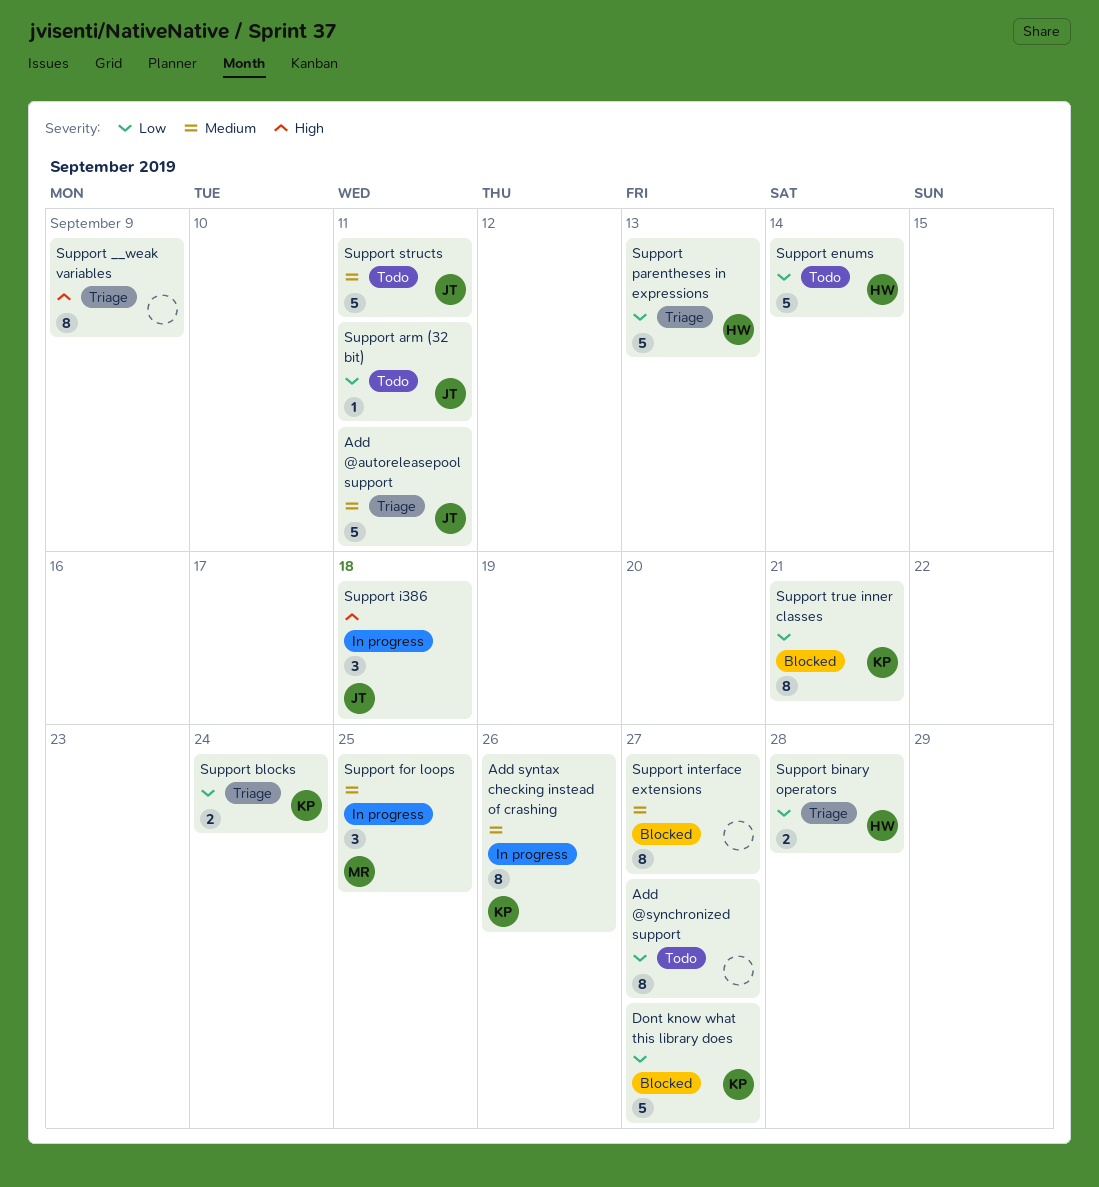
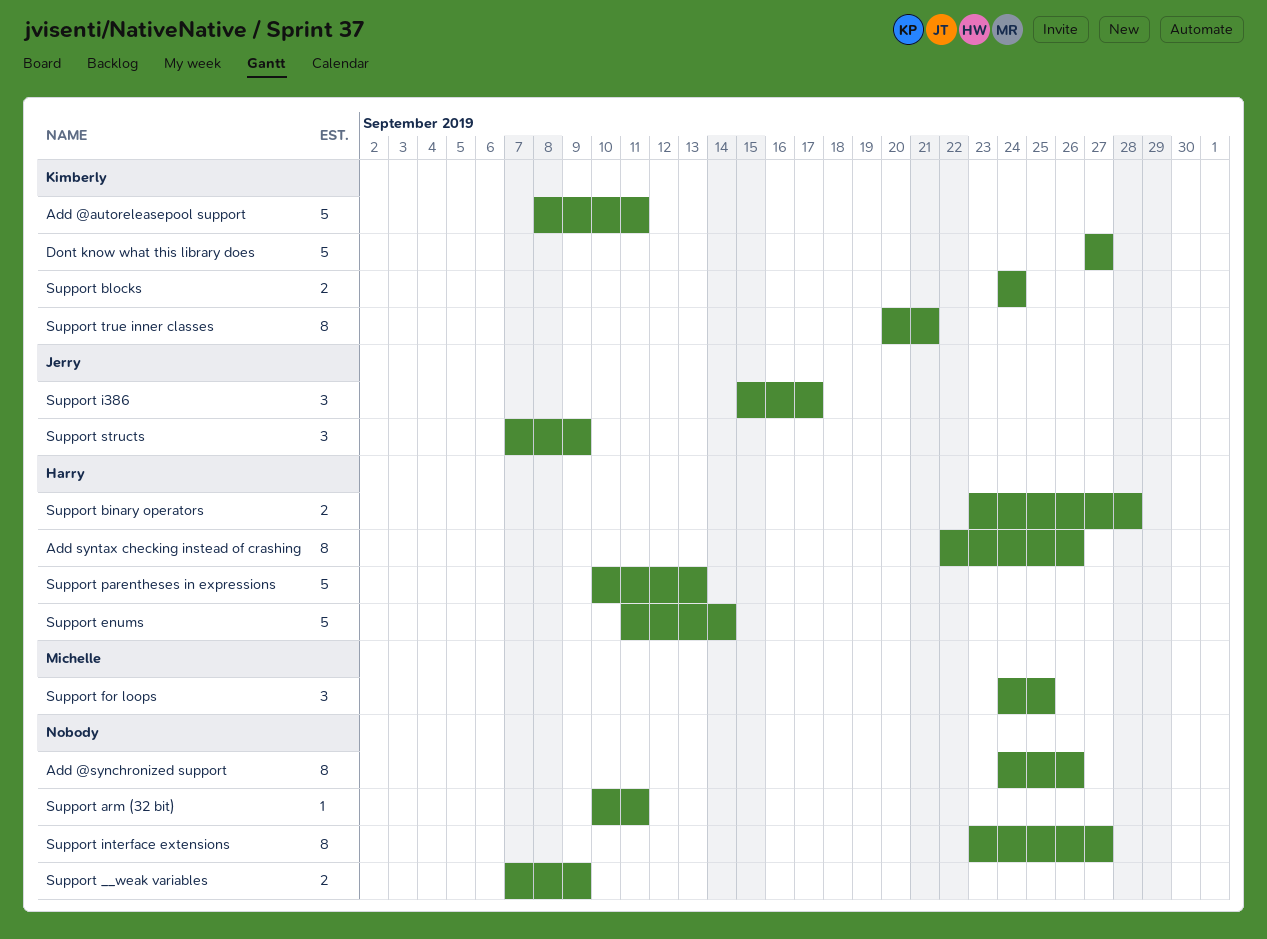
Add @autoreleasepool support, owner: Jerry -> Kimberly
Add @synchronized support, due: Sep 27 -> Sep 26
Add syntax checking instead of crashing, owner: Kimberly -> Harry
Support __weak variables, estimate: 8 -> 2
Support arm (32 bit), owner: Jerry -> none
Support i386, due: Sep 18 -> Sep 17
Support structs, estimate: 5 -> 3
Support structs, due: Sep 11 -> Sep 9

